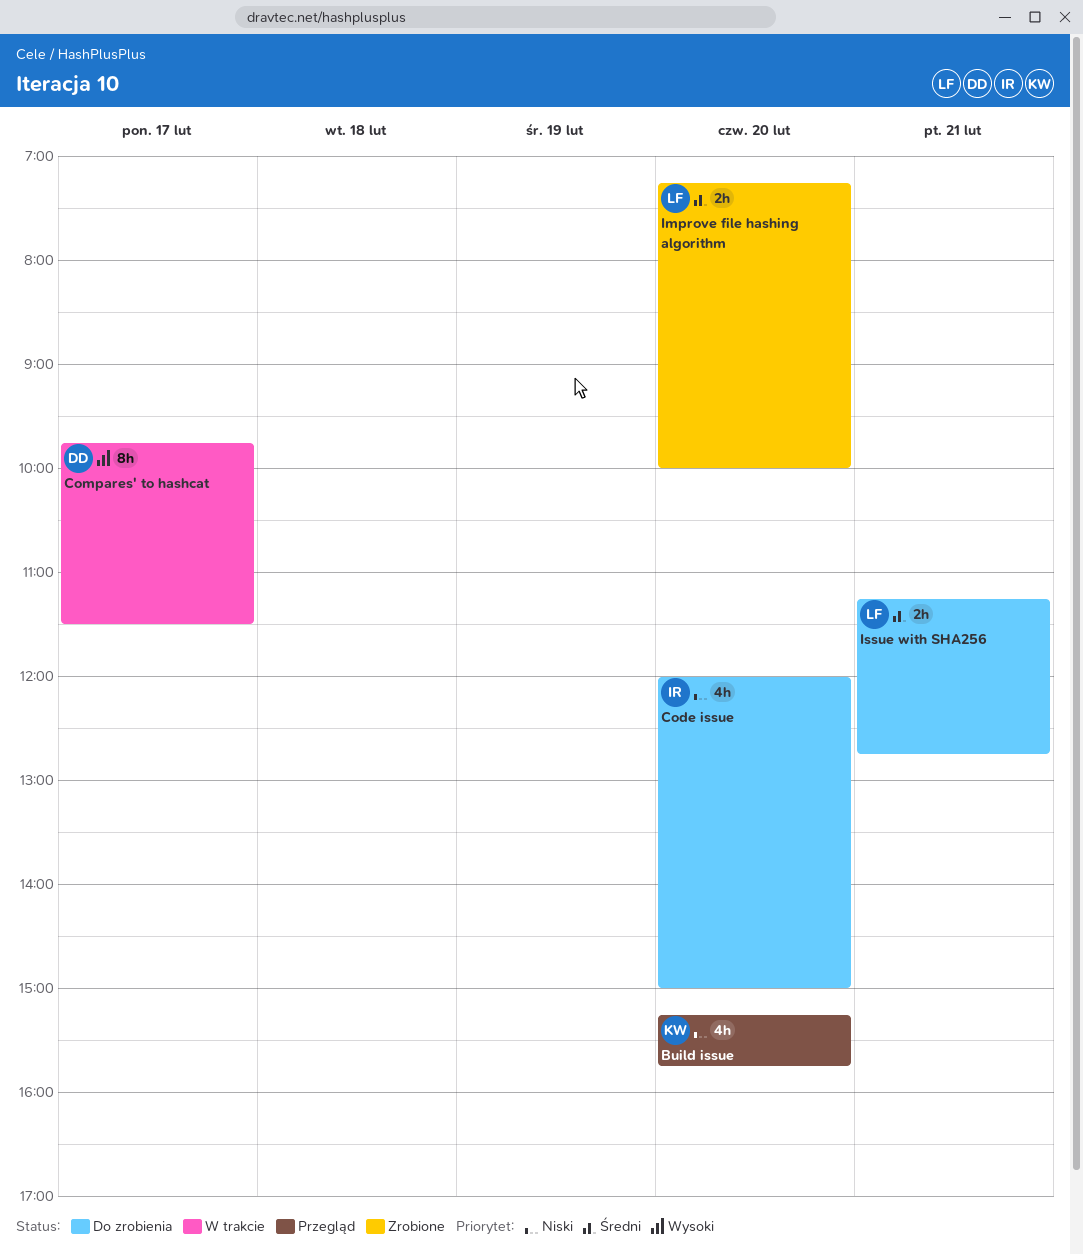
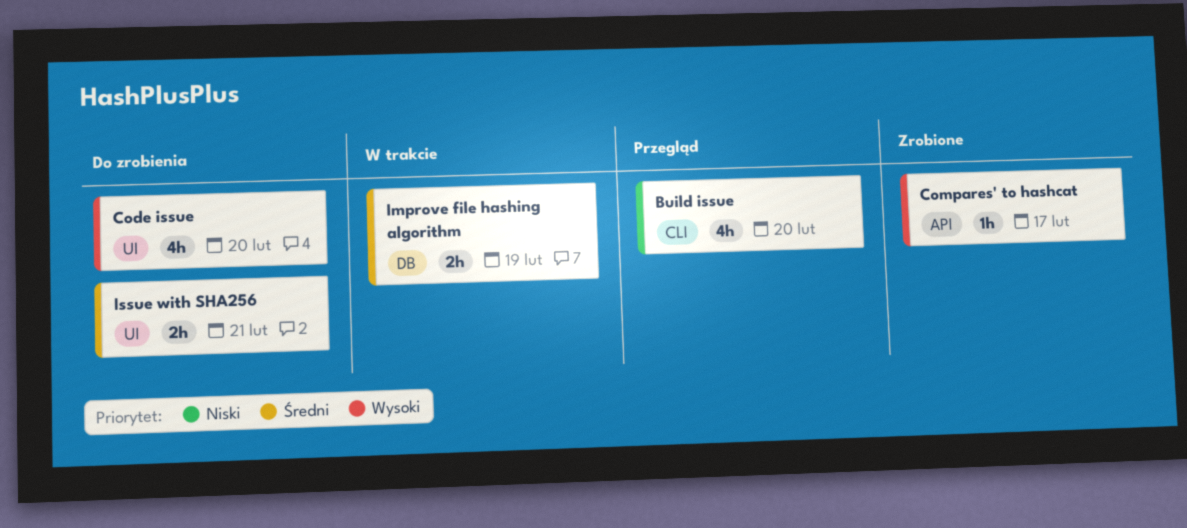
Code issue, priority: Niski -> Wysoki
Compares' to hashcat, status: W trakcie -> Zrobione
Compares' to hashcat, estimate: 8h -> 1h
Improve file hashing algorithm, status: Zrobione -> W trakcie
Improve file hashing algorithm, day: Feb 20 -> Feb 19

